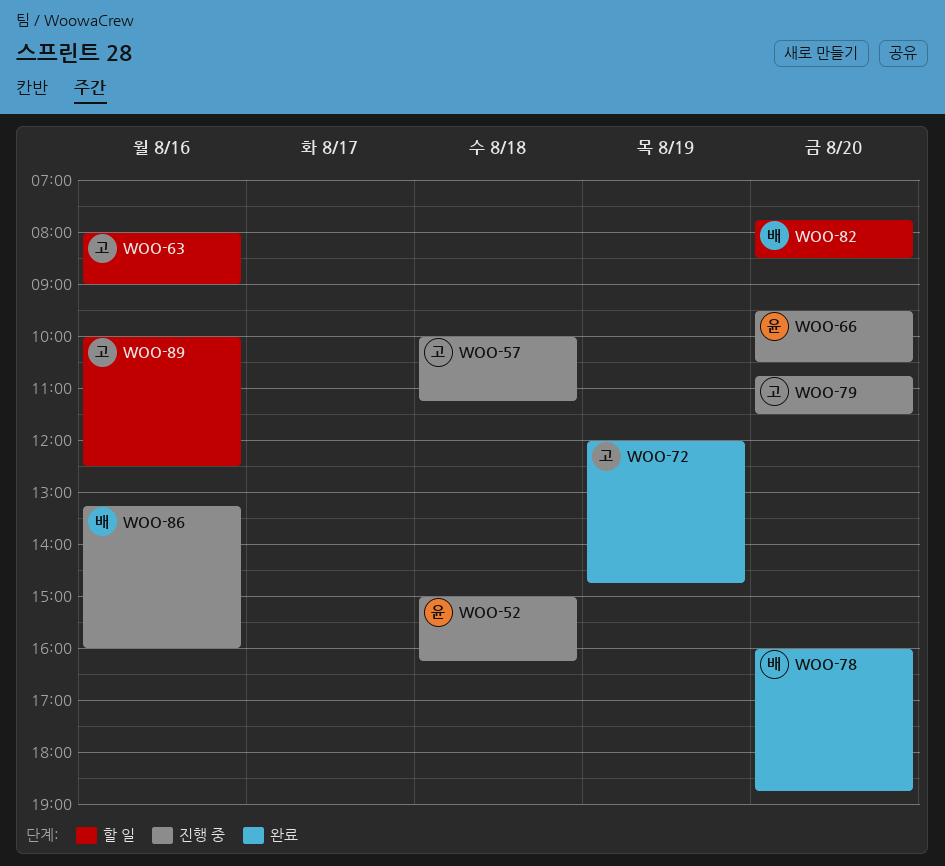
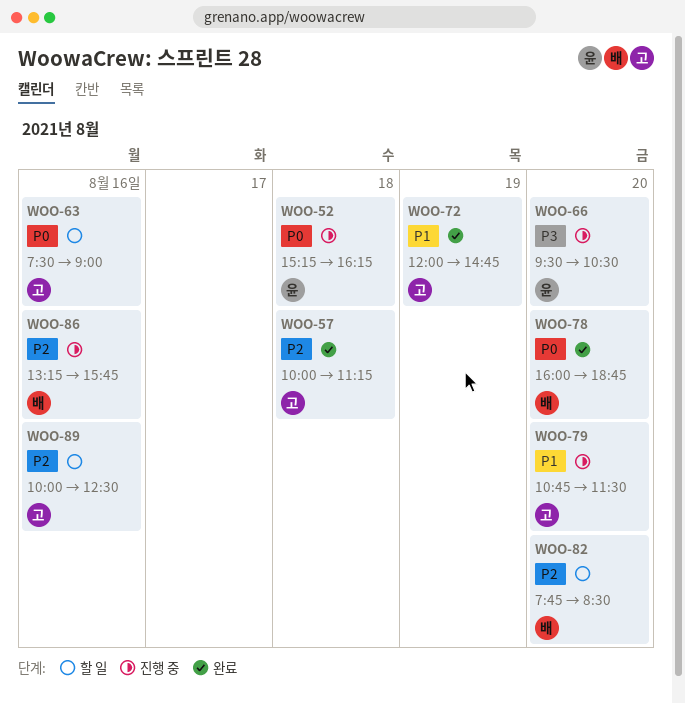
WOO-52, begins: 15:00 -> 15:15
WOO-57, status: 진행 중 -> 완료
WOO-63, begins: 08:00 -> 07:30
WOO-86, ends: 16:00 -> 15:45

